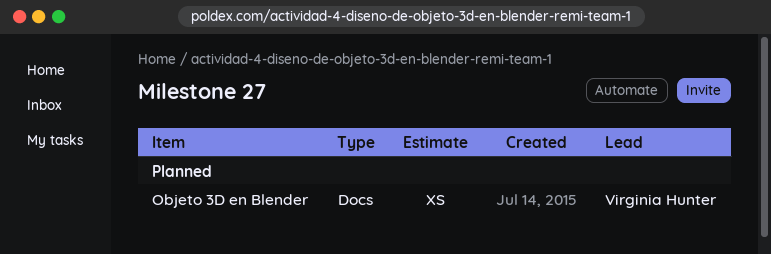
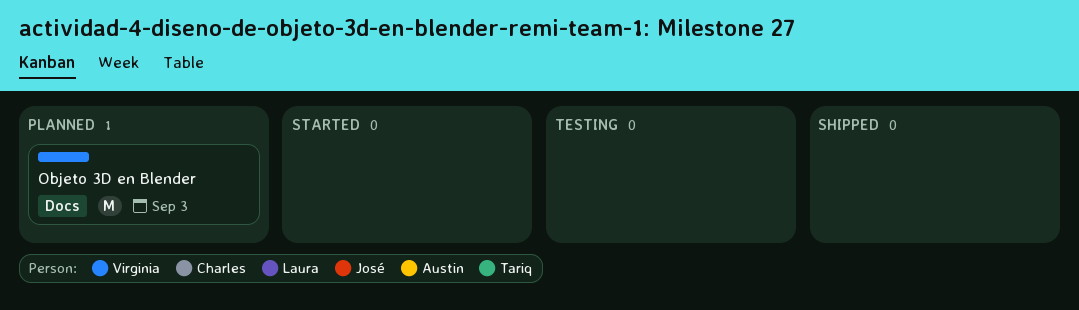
Objeto 3D en Blender, estimate: XS -> M

